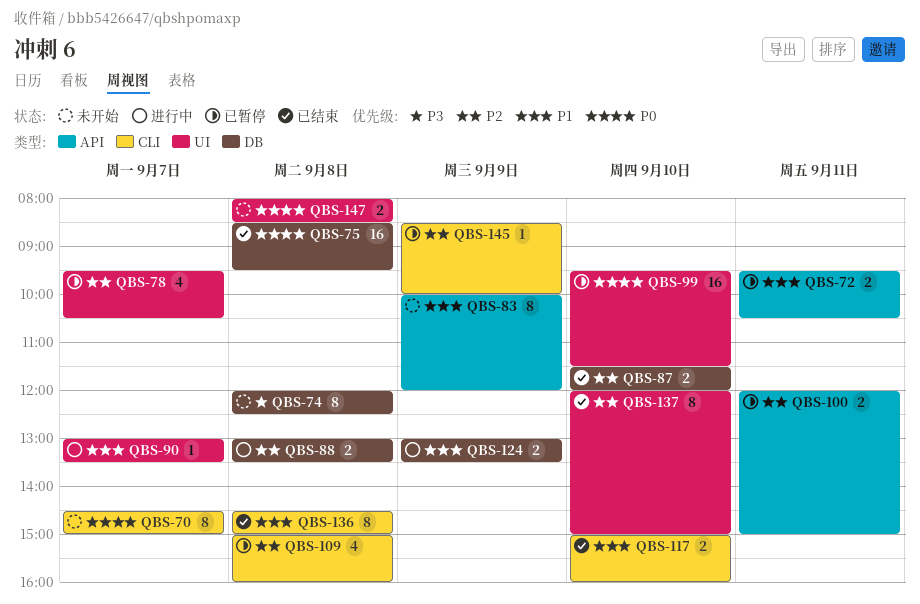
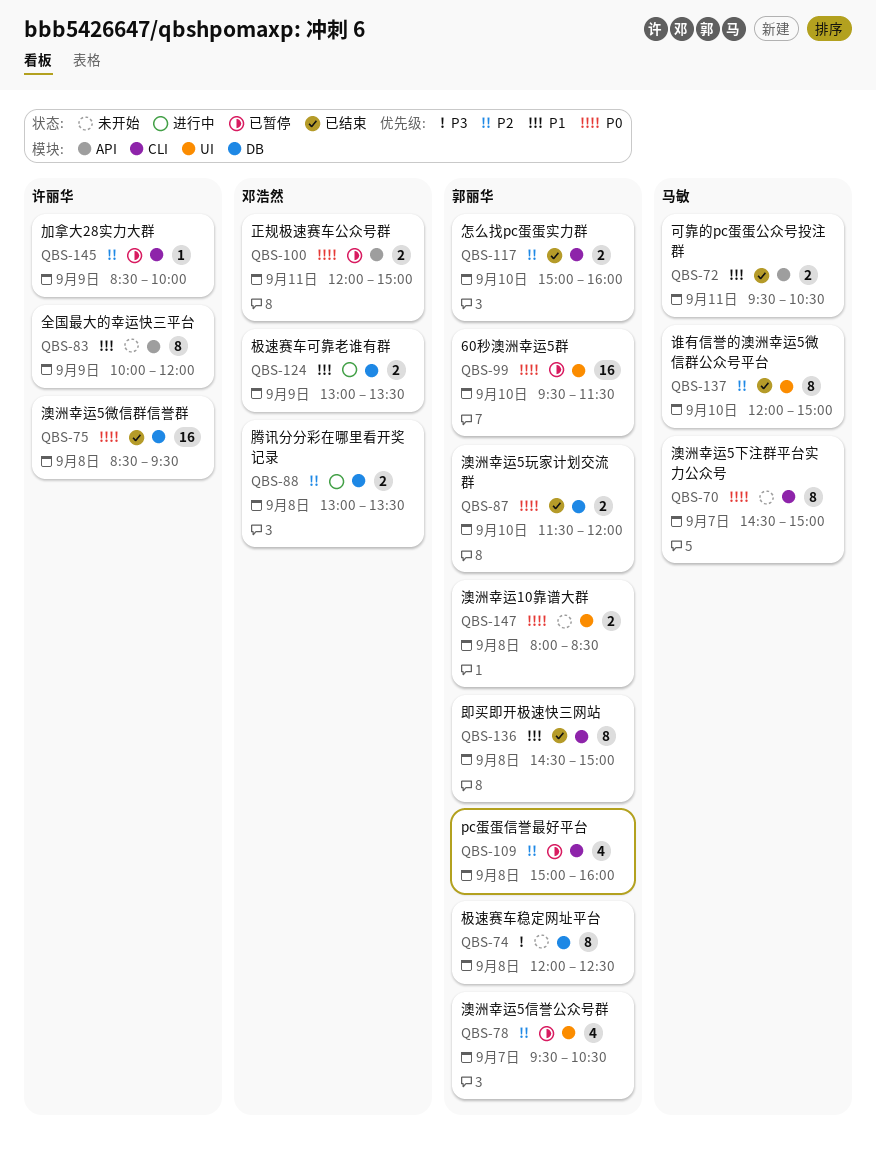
QBS-72, status: 已暂停 -> 已结束
QBS-87, priority: P2 -> P0
QBS-90: present -> none
QBS-100, priority: P2 -> P0
QBS-117, priority: P1 -> P2

